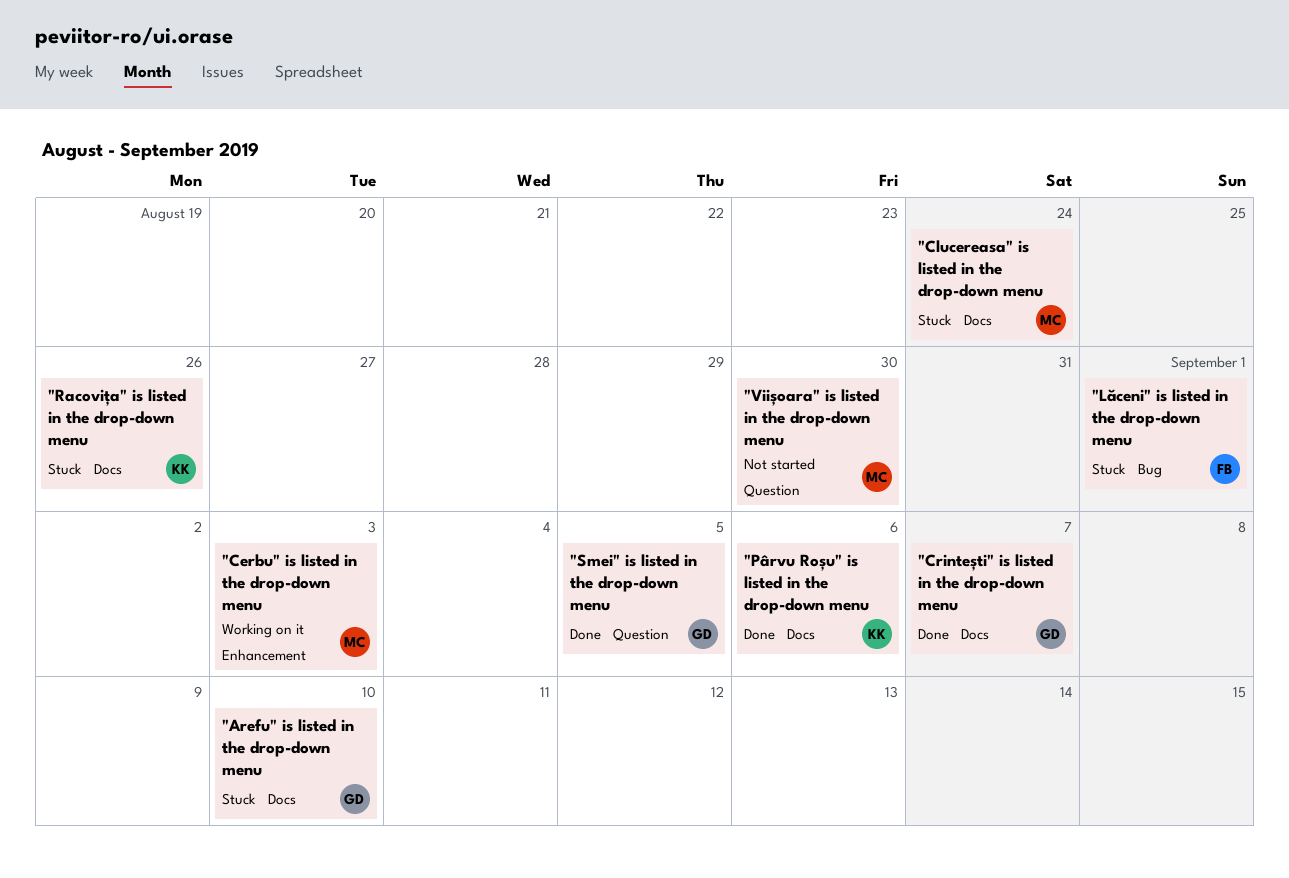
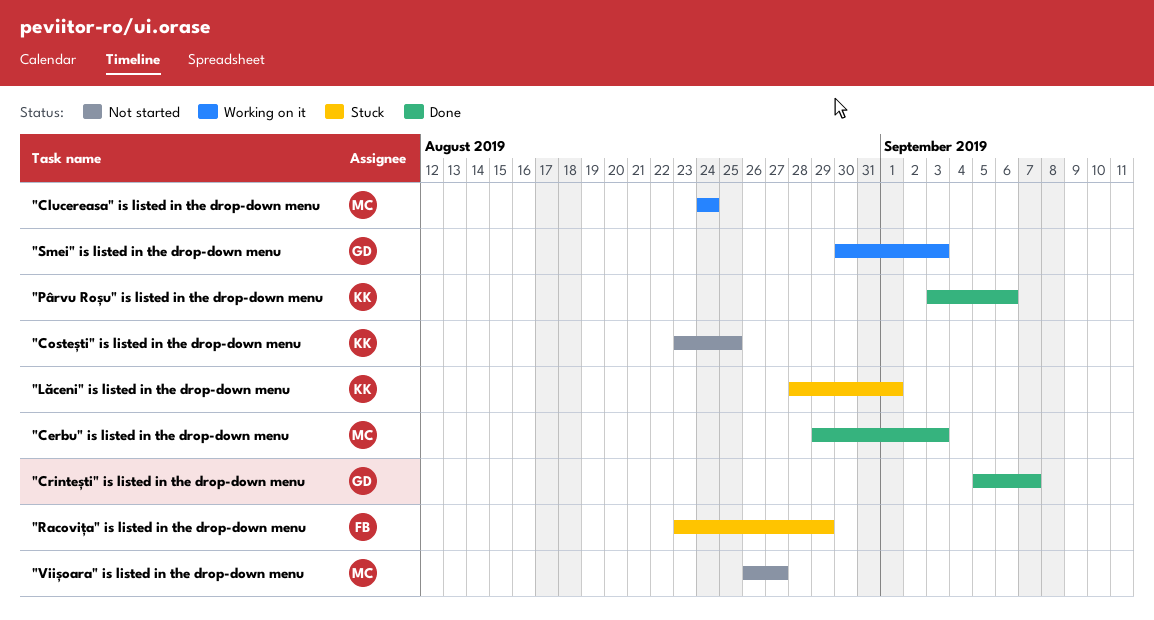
"Arefu" is listed in the drop-down menu: present -> none
"Cerbu" is listed in the drop-down menu, status: Working on it -> Done
"Clucereasa" is listed in the drop-down menu, status: Stuck -> Working on it
"Costești" is listed in the drop-down menu: none -> present
"Lăceni" is listed in the drop-down menu, owner: FB -> KK
"Racovița" is listed in the drop-down menu, owner: KK -> FB
"Racovița" is listed in the drop-down menu, due: Aug 26 -> Aug 29
"Smei" is listed in the drop-down menu, status: Done -> Working on it
"Smei" is listed in the drop-down menu, due: Sep 5 -> Sep 3
"Viișoara" is listed in the drop-down menu, due: Aug 30 -> Aug 27

